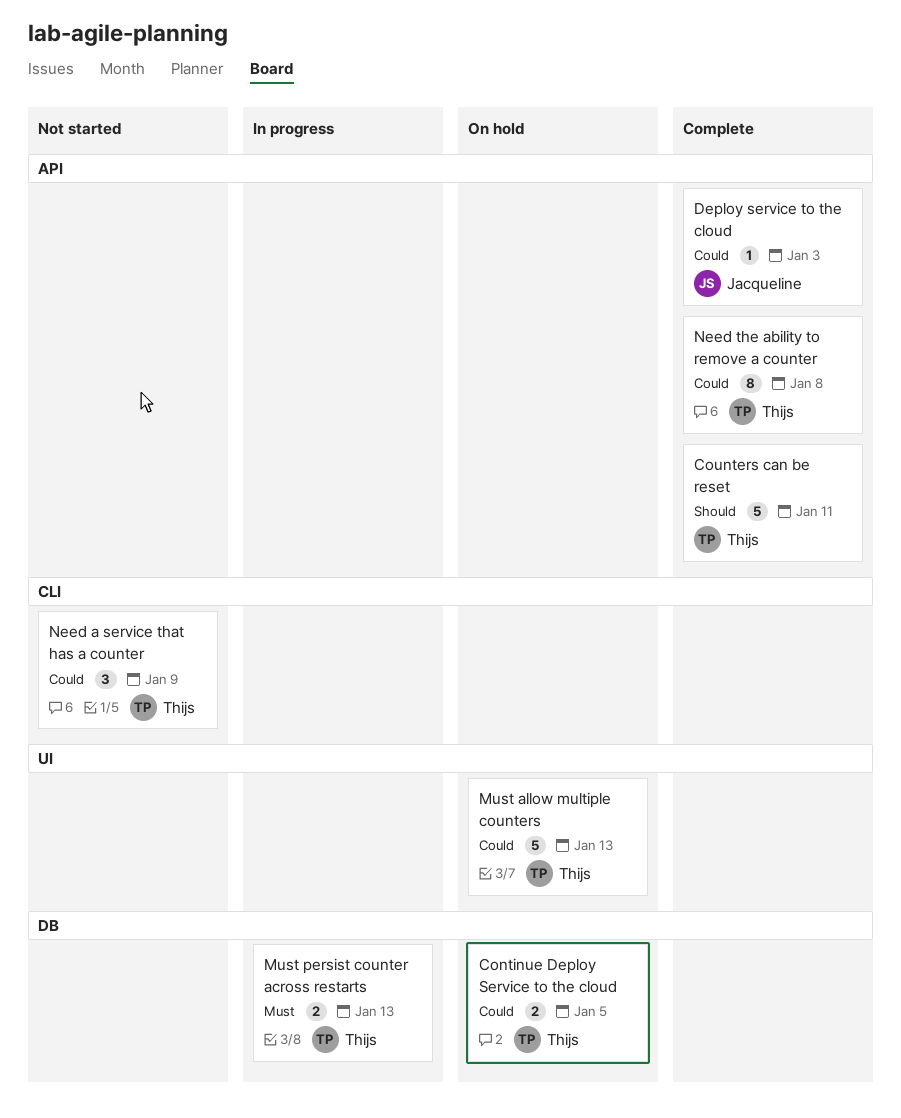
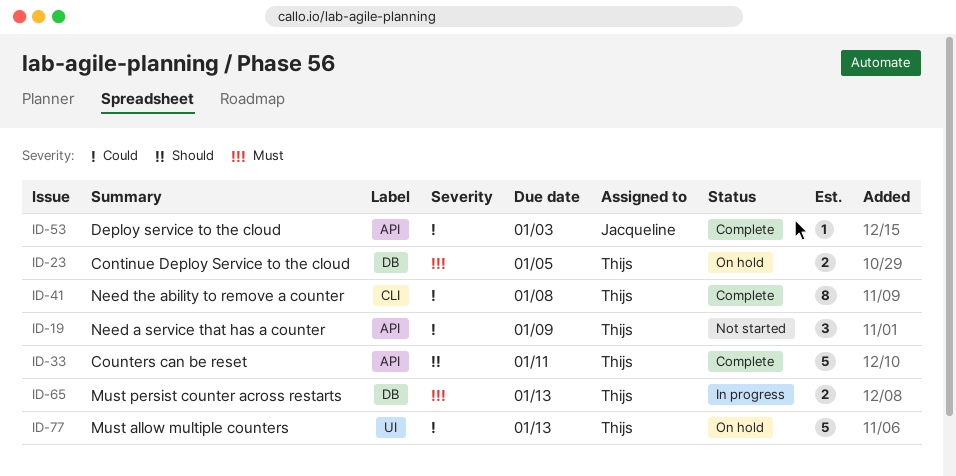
Continue Deploy Service to the cloud, priority: Could -> Must
Need a service that has a counter, label: CLI -> API
Need the ability to remove a counter, label: API -> CLI

